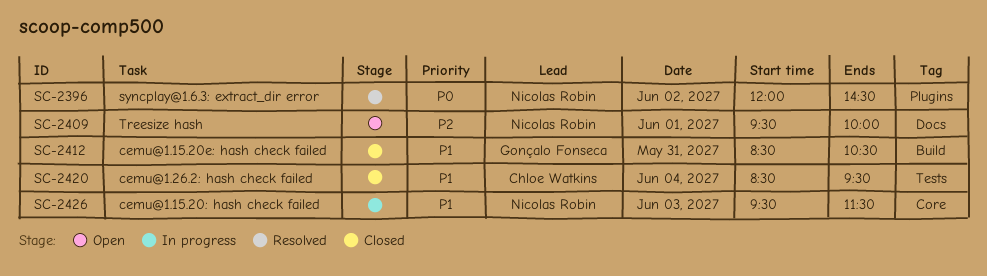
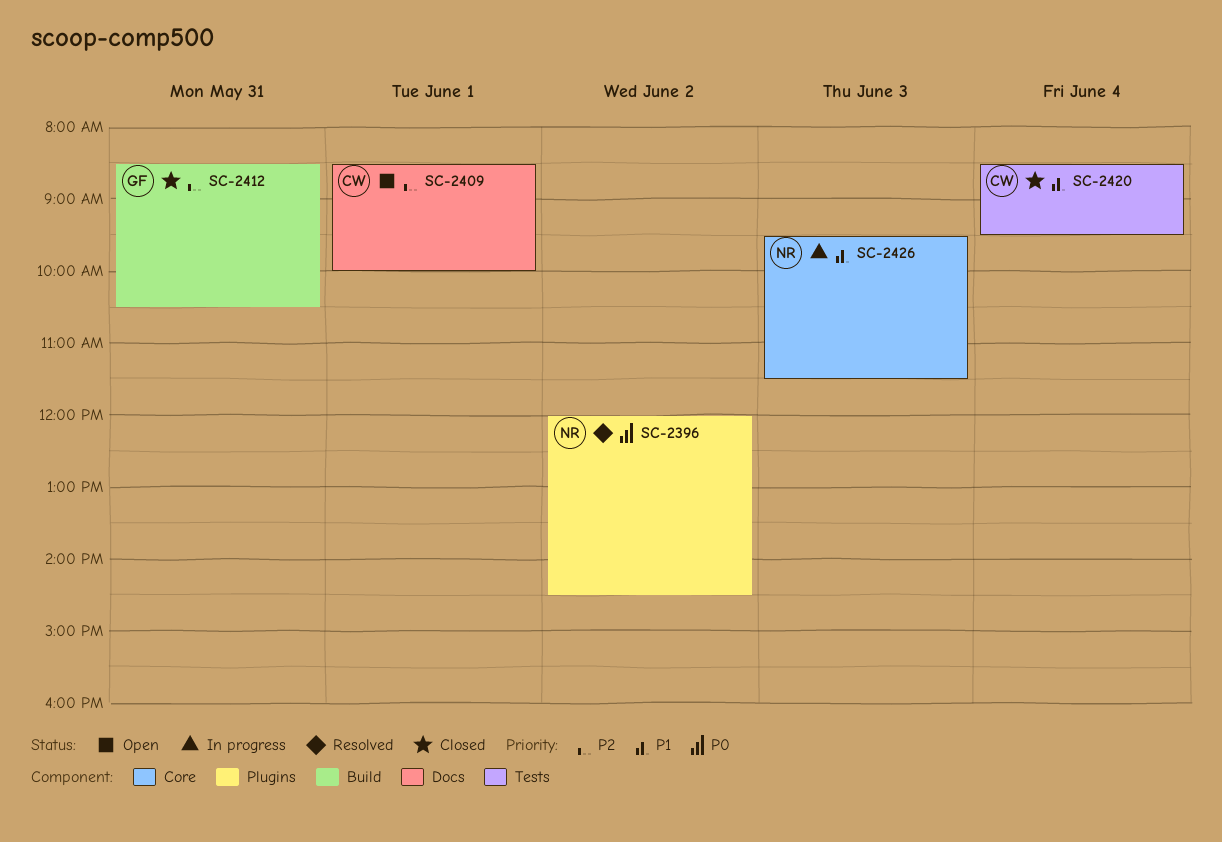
SC-2409, owner: Nicolas Robin -> Chloe Watkins
SC-2409, begins: 09:30 -> 08:30
SC-2412, priority: P1 -> P2

